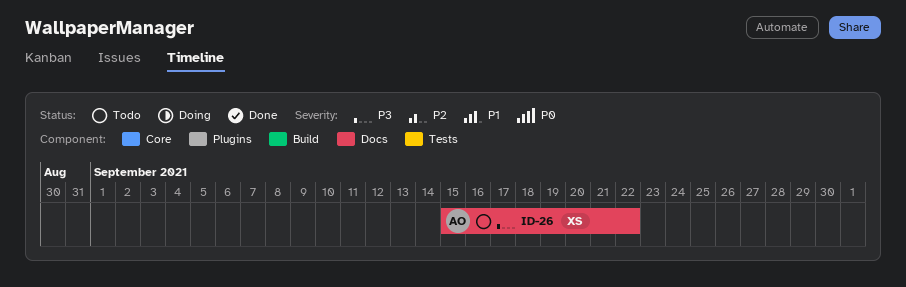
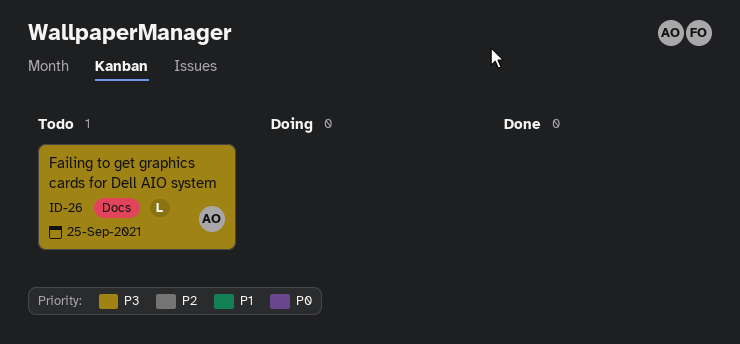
ID-26, estimate: XS -> L
ID-26, due: Sep 22 -> Sep 25

